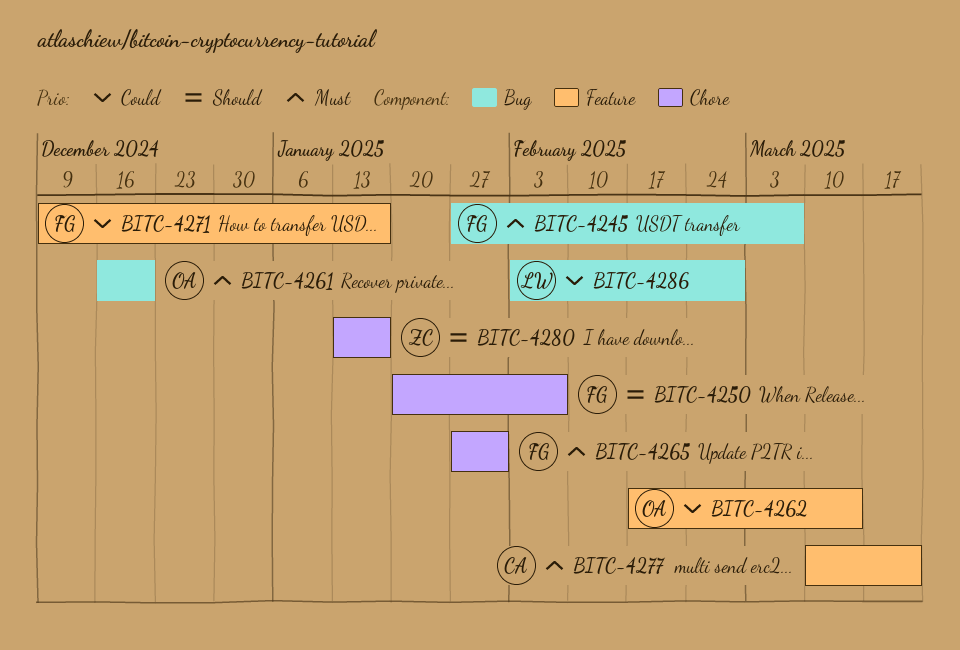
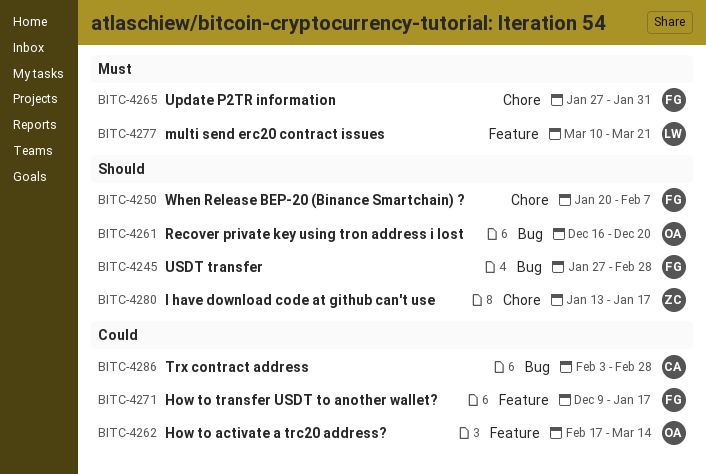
BITC-4245, priority: Must -> Should
BITC-4245, due: Mar 7 -> Feb 28
BITC-4261, priority: Must -> Should
BITC-4277, owner: CA -> LW
BITC-4286, owner: LW -> CA

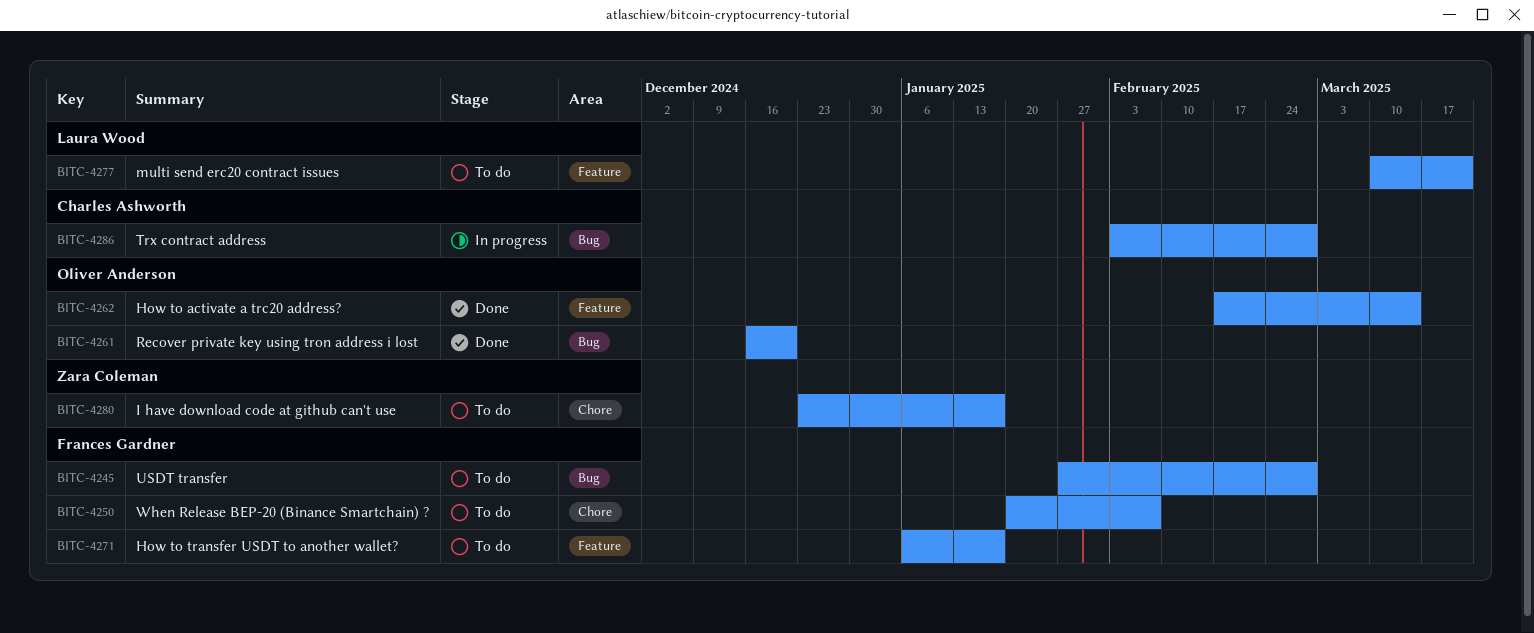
BITC-4265: present -> none
BITC-4271, start: Dec 9 -> Jan 6
BITC-4280, start: Jan 13 -> Dec 23

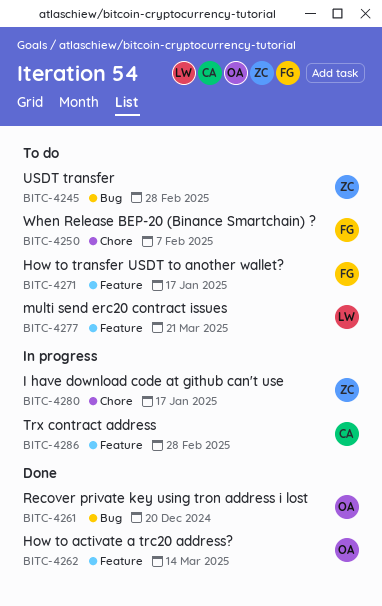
BITC-4245, owner: Frances Gardner -> Zara Coleman
BITC-4280, status: To do -> In progress
BITC-4286, label: Bug -> Feature

